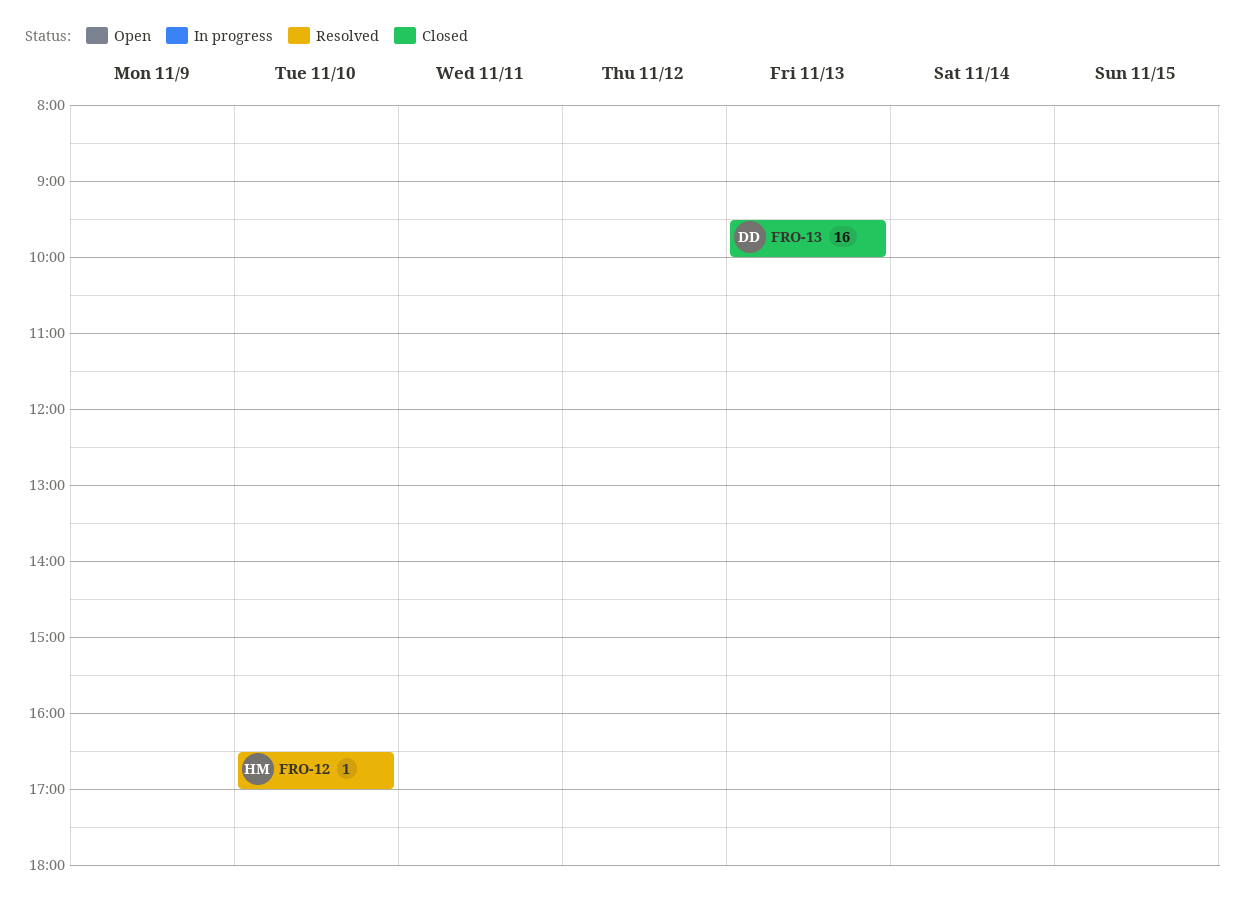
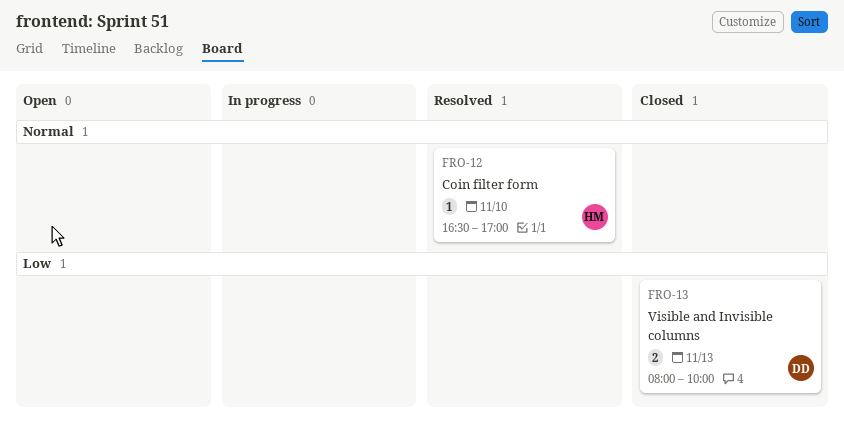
FRO-13, estimate: 16 -> 2
FRO-13, begins: 09:30 -> 08:00

